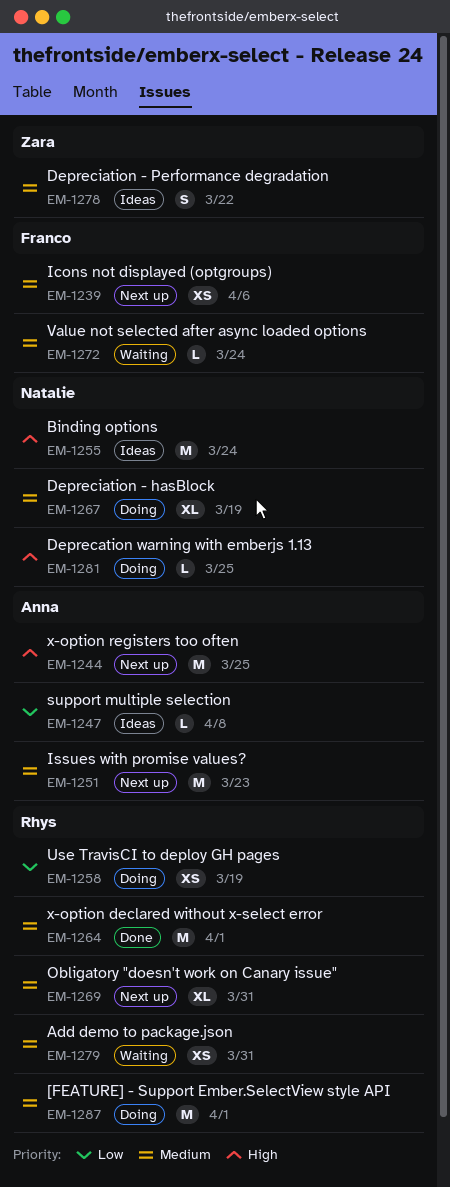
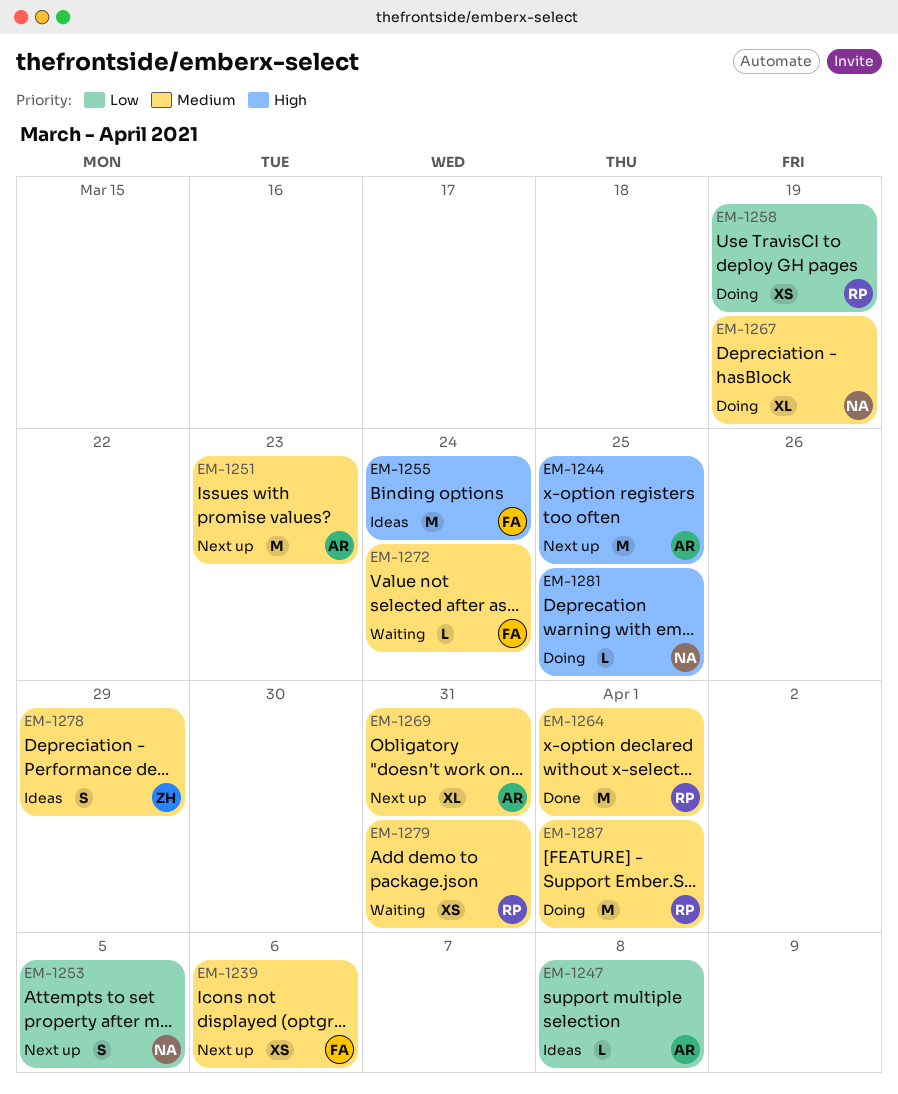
EM-1253: none -> present
EM-1255, owner: Natalie -> Franco
EM-1269, owner: Rhys -> Anna
EM-1278, due: Mar 22 -> Mar 29

